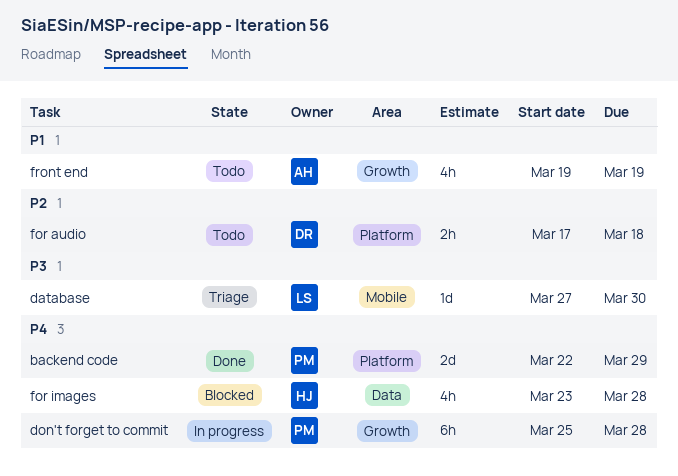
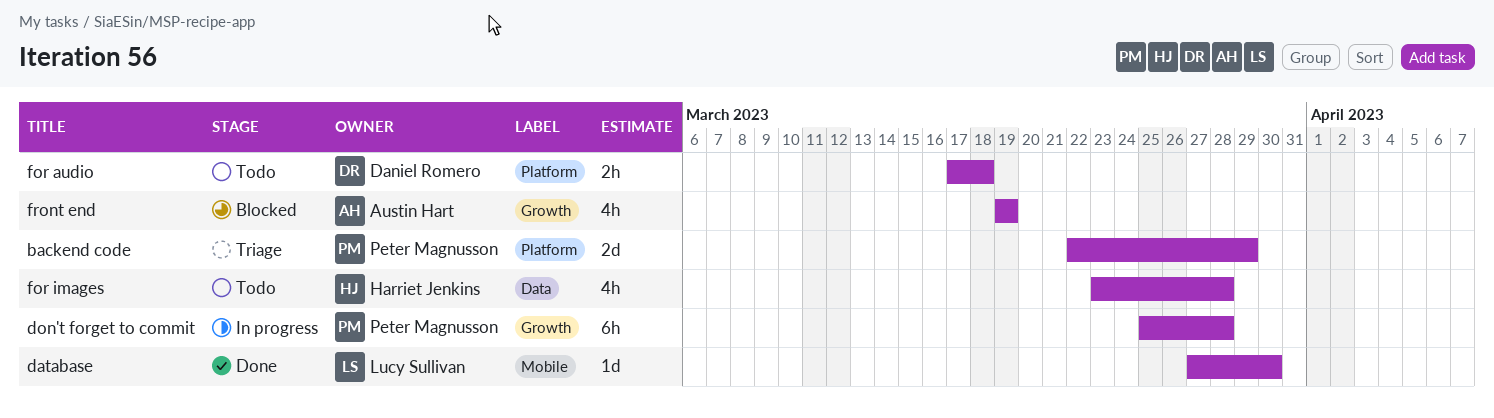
backend code, status: Done -> Triage
database, status: Triage -> Done
for images, status: Blocked -> Todo
front end, status: Todo -> Blocked

